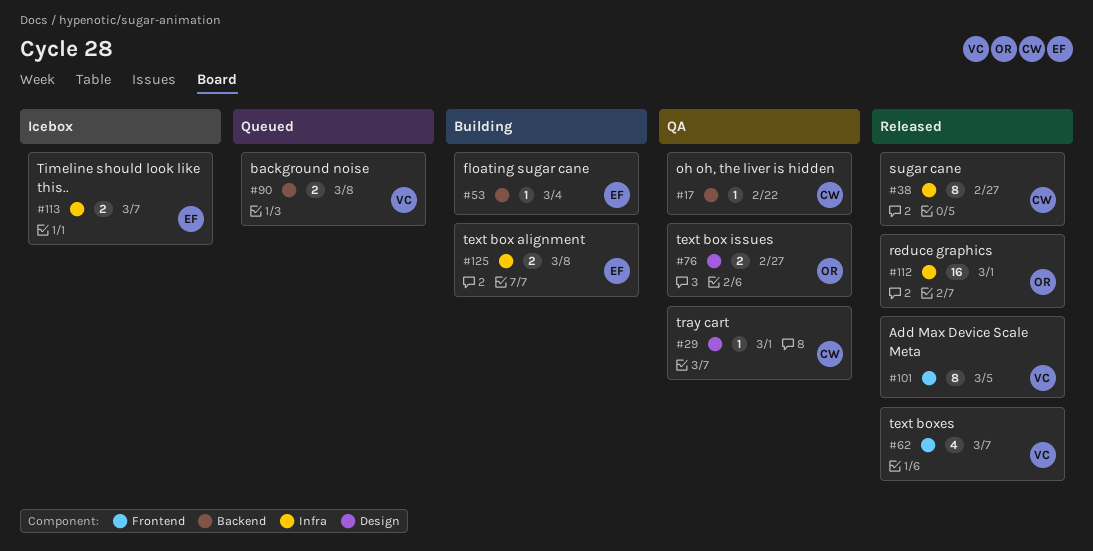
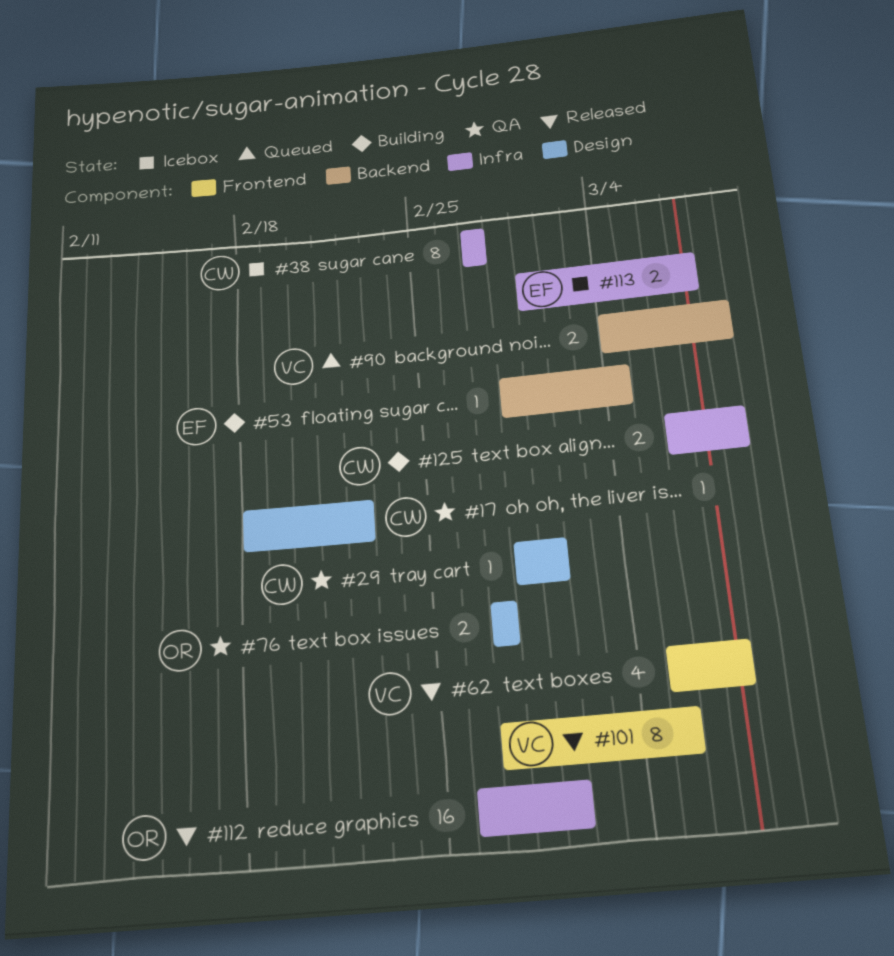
#17, label: Backend -> Design
#38, status: Released -> Icebox
#125, owner: EF -> CW

